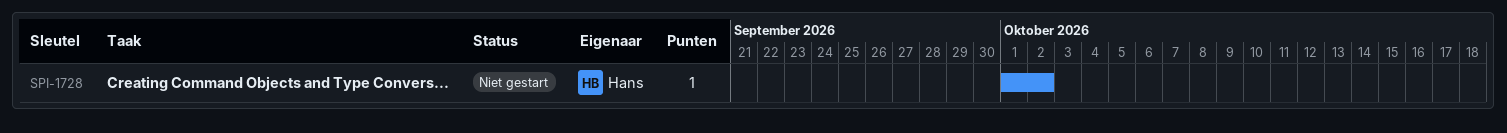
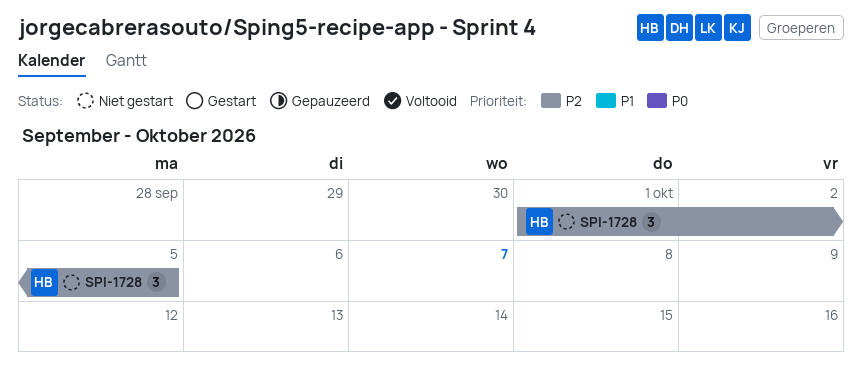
SPI-1728, estimate: 1 -> 3
SPI-1728, due: Oct 2 -> Oct 5

